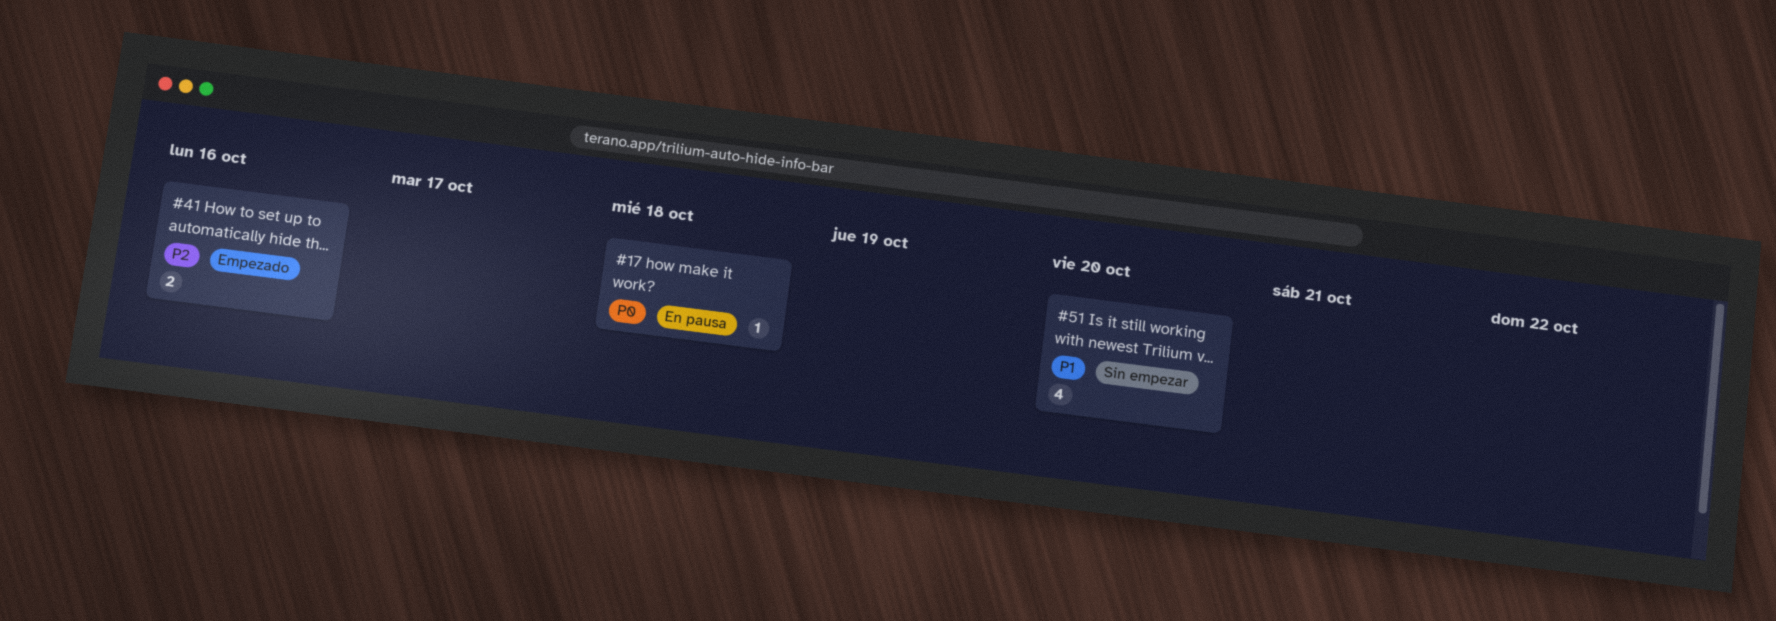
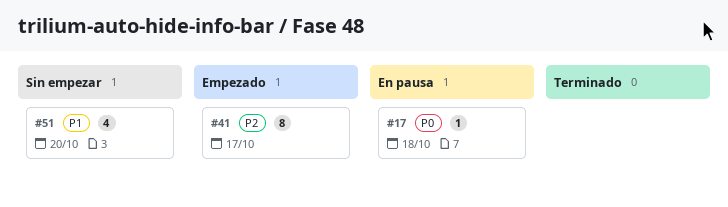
#41, estimate: 2 -> 8
#41, due: Oct 16 -> Oct 17

